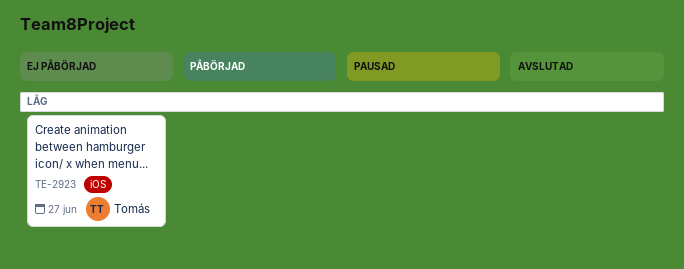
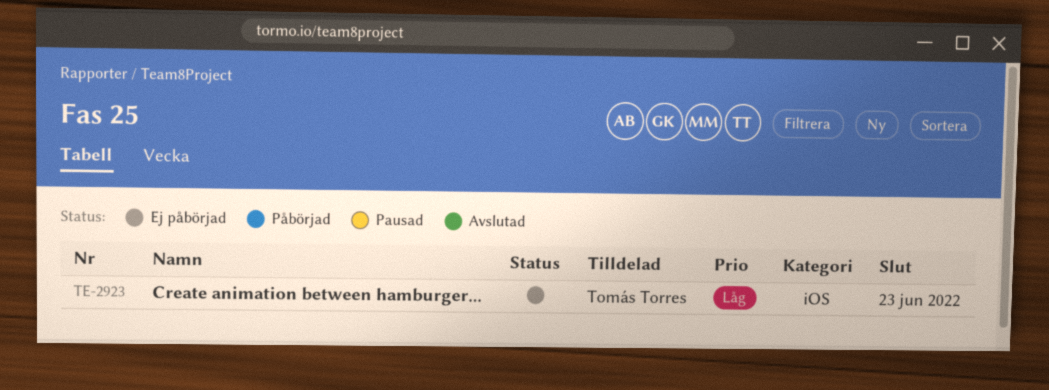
TE-2923, due: Jun 27 -> Jun 23

